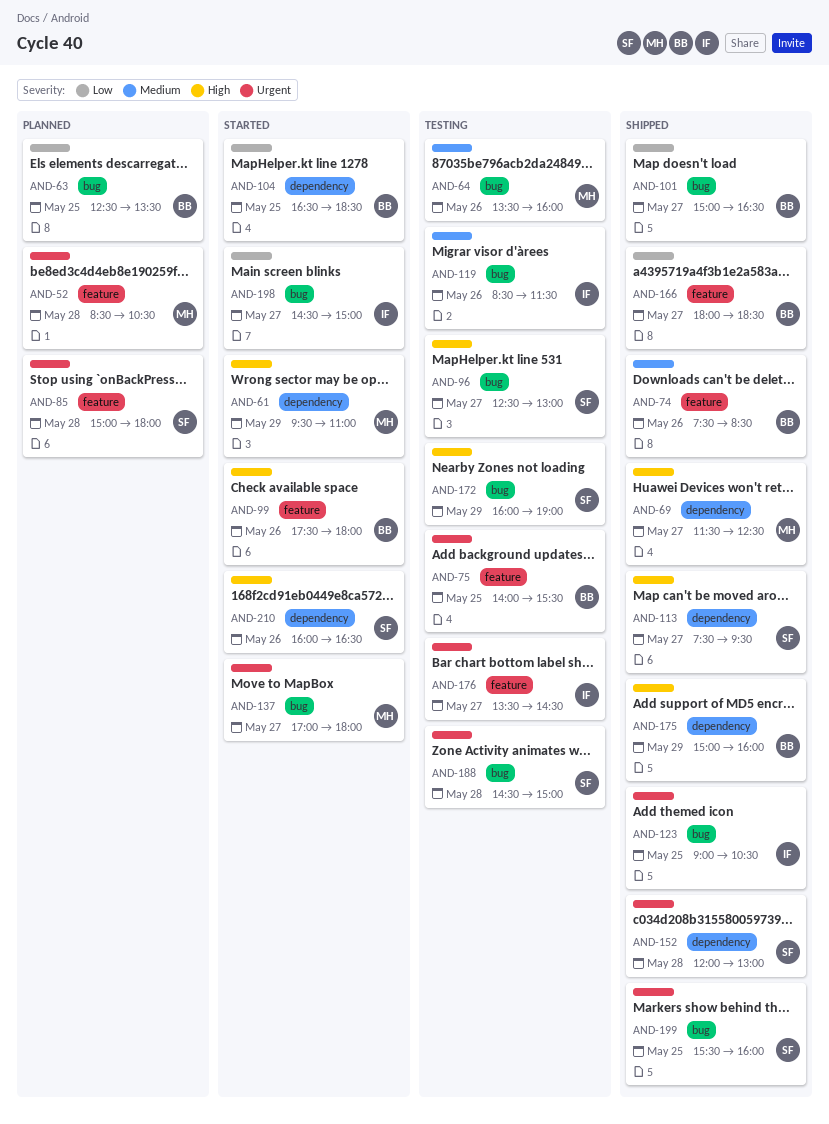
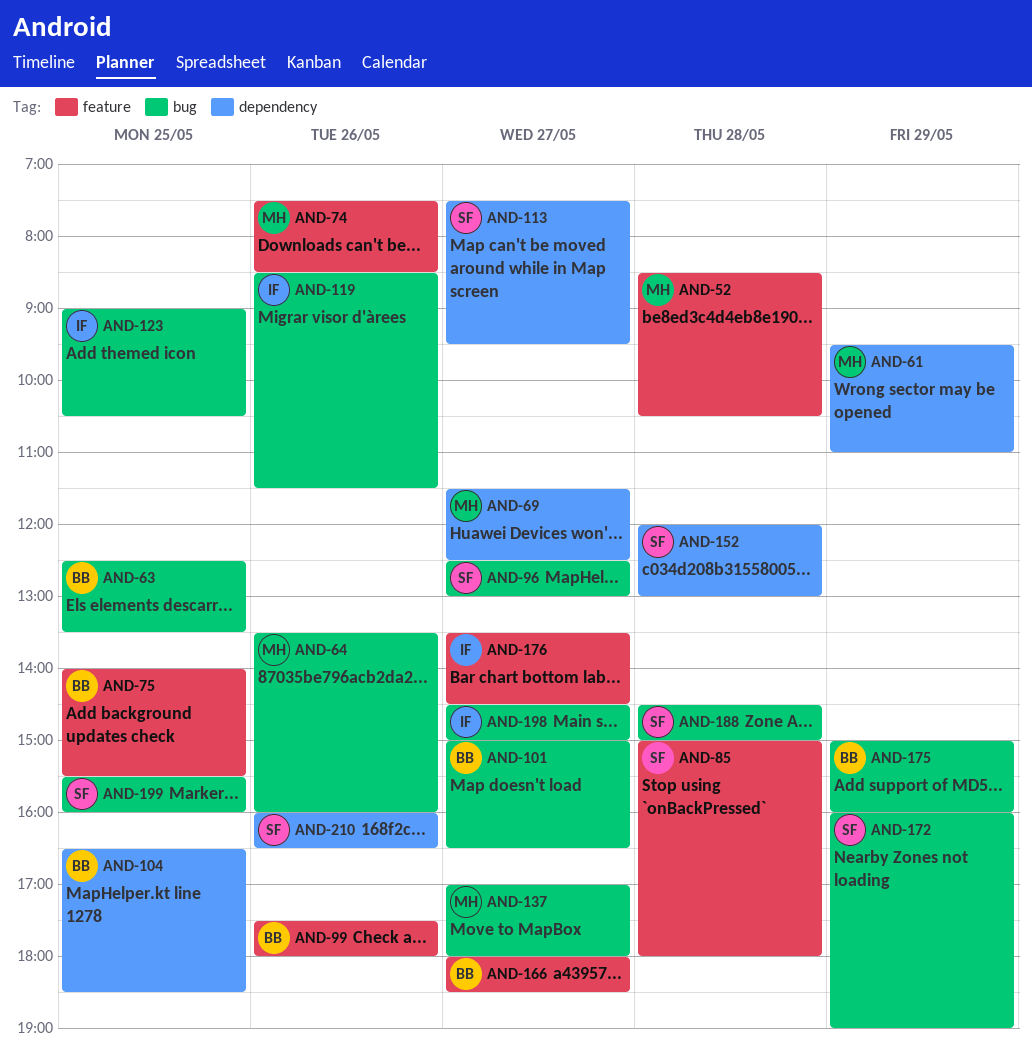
AND-74, owner: BB -> MH
AND-175, label: dependency -> bug

